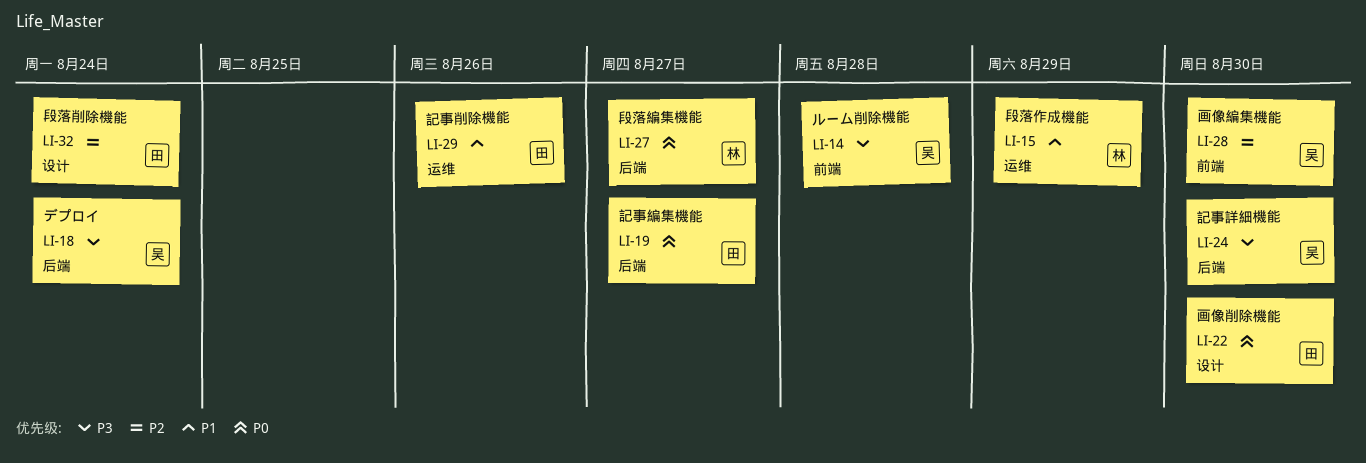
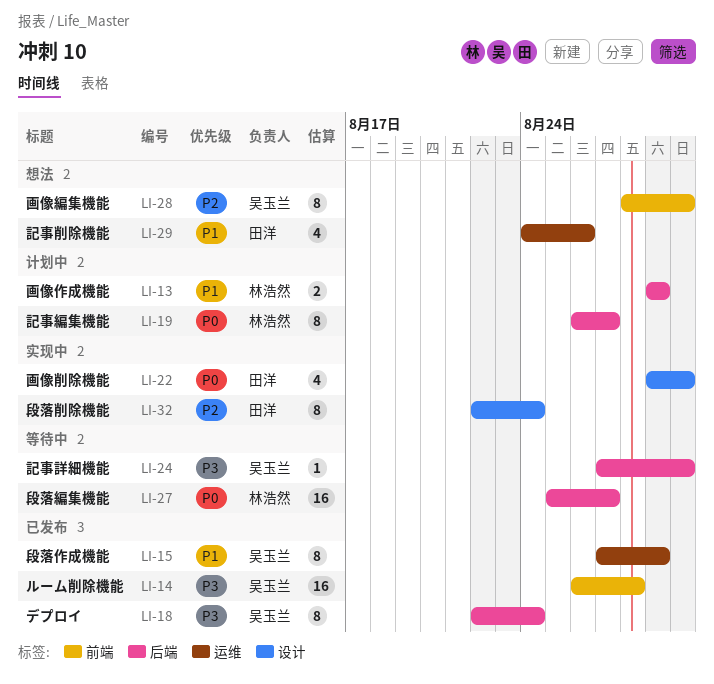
LI-13: none -> present
LI-15, owner: 林浩然 -> 吴玉兰
LI-19, owner: 田洋 -> 林浩然

